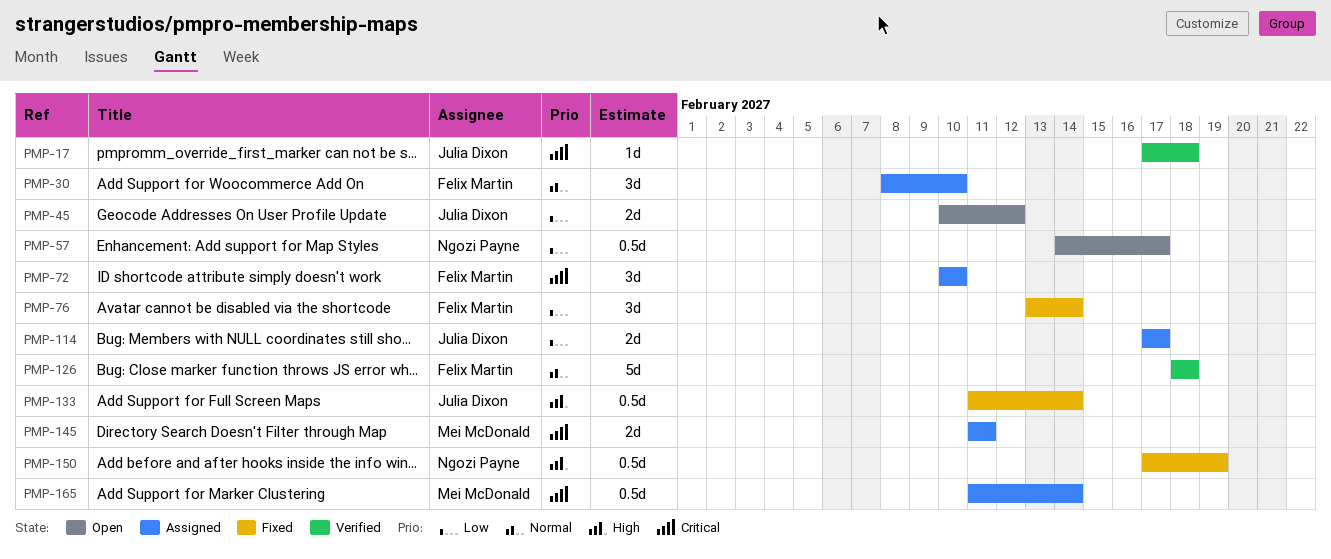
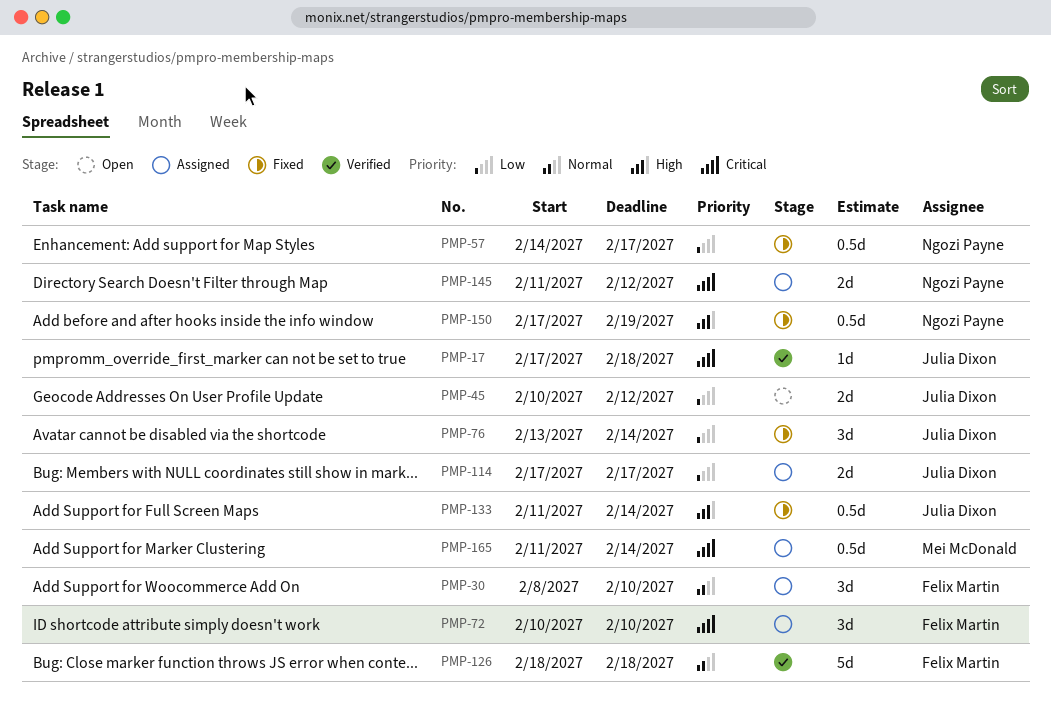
PMP-57, status: Open -> Fixed
PMP-76, owner: Felix Martin -> Julia Dixon
PMP-145, owner: Mei McDonald -> Ngozi Payne
PMP-145, due: Feb 11 -> Feb 12

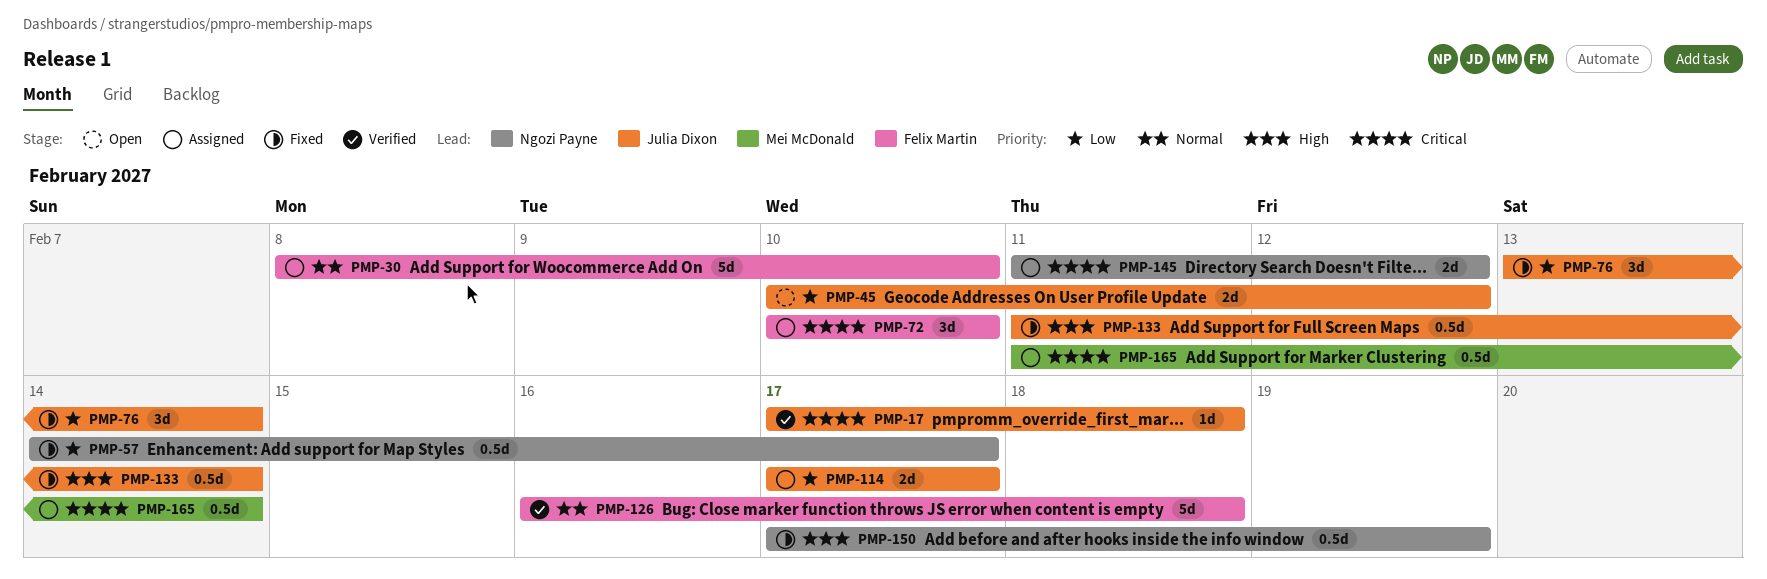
PMP-30, estimate: 3d -> 5d
PMP-126, start: Feb 18 -> Feb 16

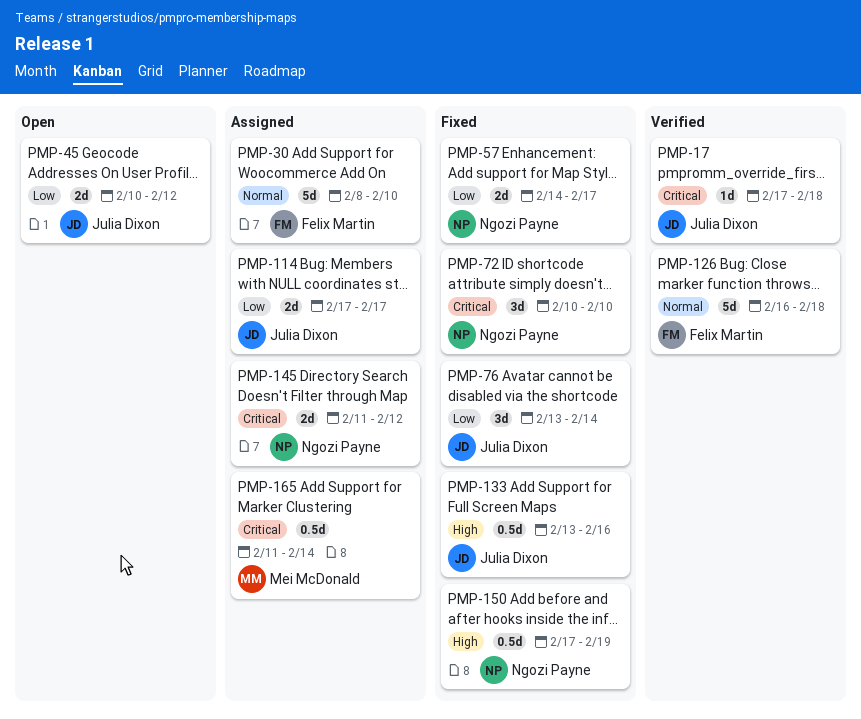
PMP-57, estimate: 0.5d -> 2d
PMP-72, status: Assigned -> Fixed
PMP-72, owner: Felix Martin -> Ngozi Payne
PMP-133, start: Feb 11 -> Feb 13
PMP-133, due: Feb 14 -> Feb 16

